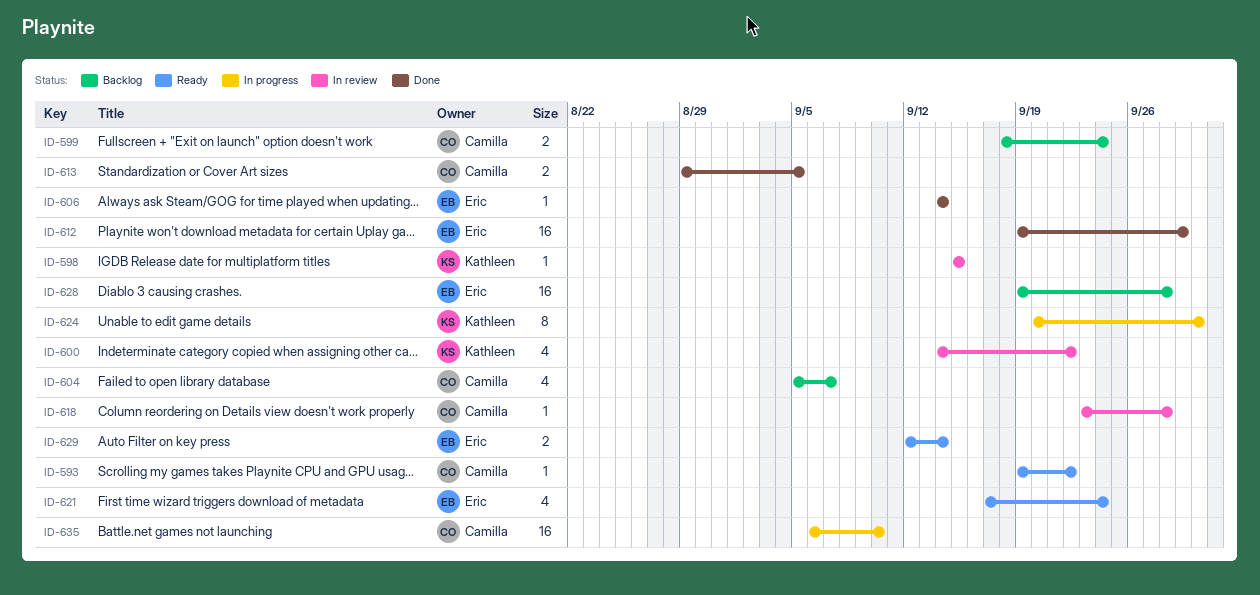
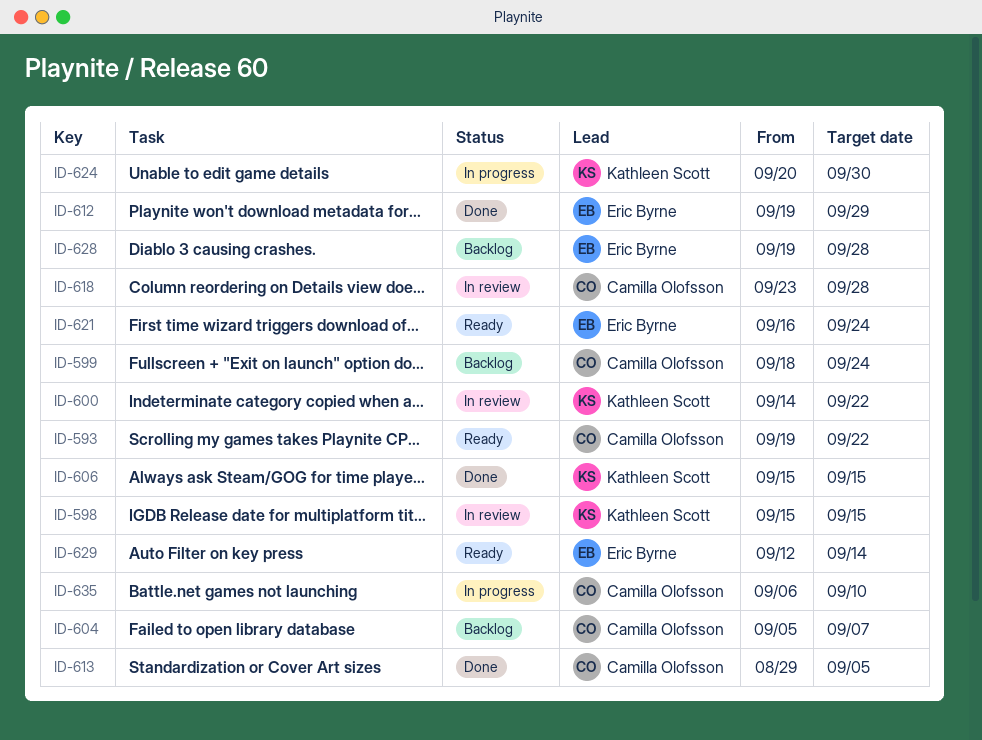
ID-606, owner: Eric Byrne -> Kathleen Scott
ID-606, start: Sep 14 -> Sep 15
ID-606, due: Sep 14 -> Sep 15
ID-621, start: Sep 17 -> Sep 16

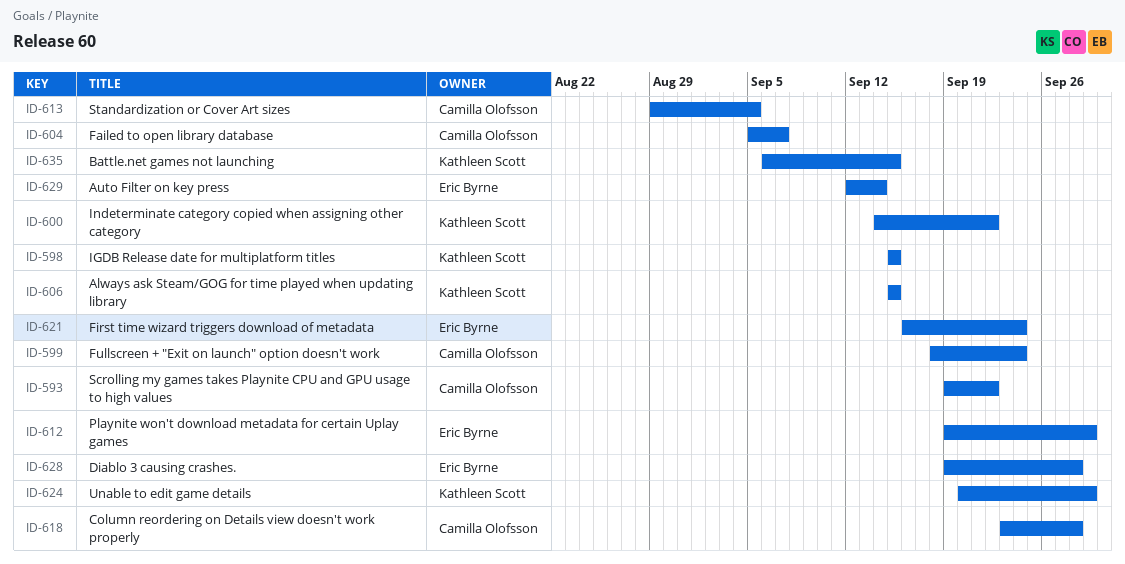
ID-624, due: Sep 30 -> Sep 29
ID-635, owner: Camilla Olofsson -> Kathleen Scott
ID-635, due: Sep 10 -> Sep 15

